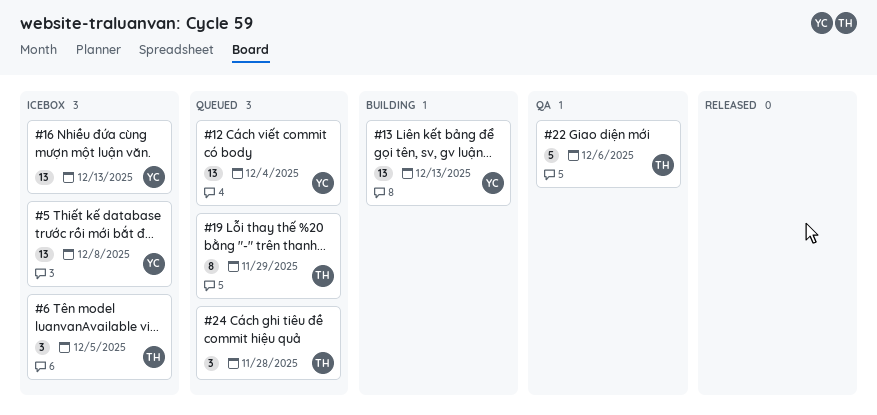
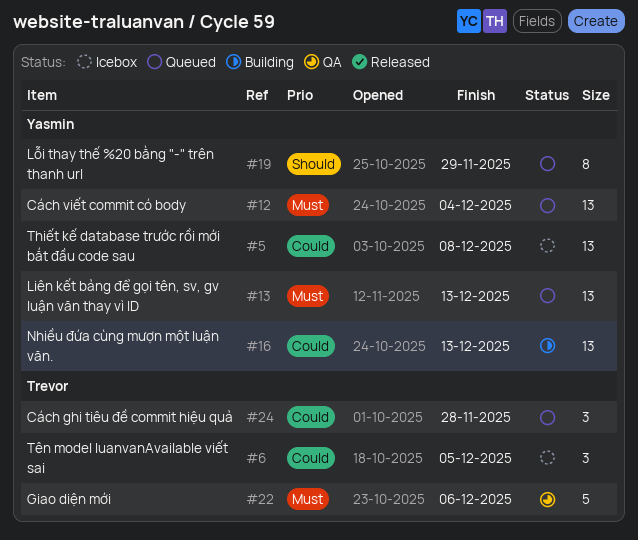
#13, status: Building -> Queued
#16, status: Icebox -> Building
#19, owner: Trevor -> Yasmin

